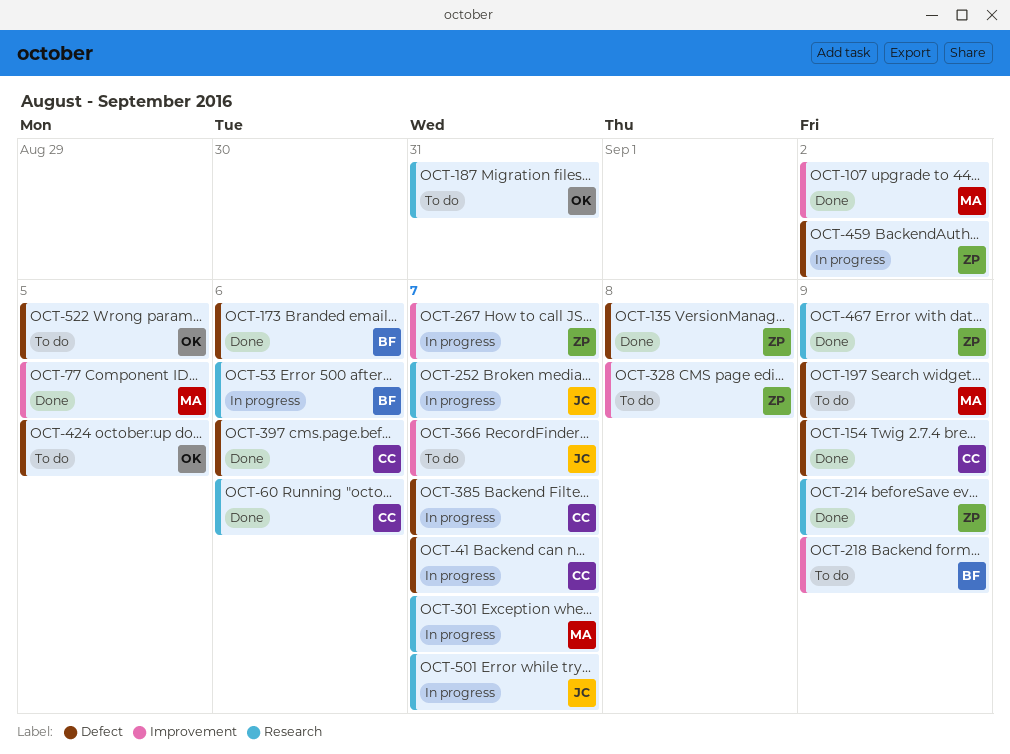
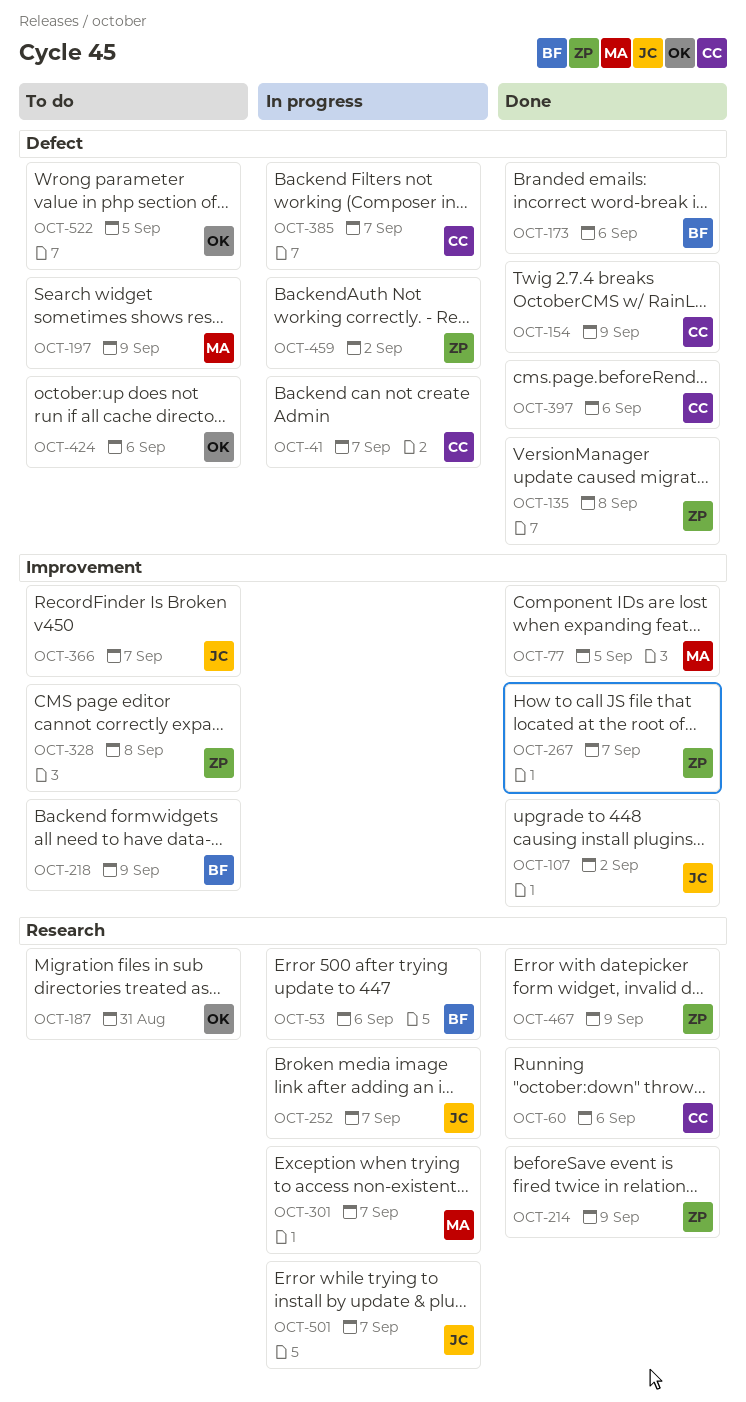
OCT-107, owner: MA -> JC
OCT-267, status: In progress -> Done
OCT-424, due: Sep 5 -> Sep 6

